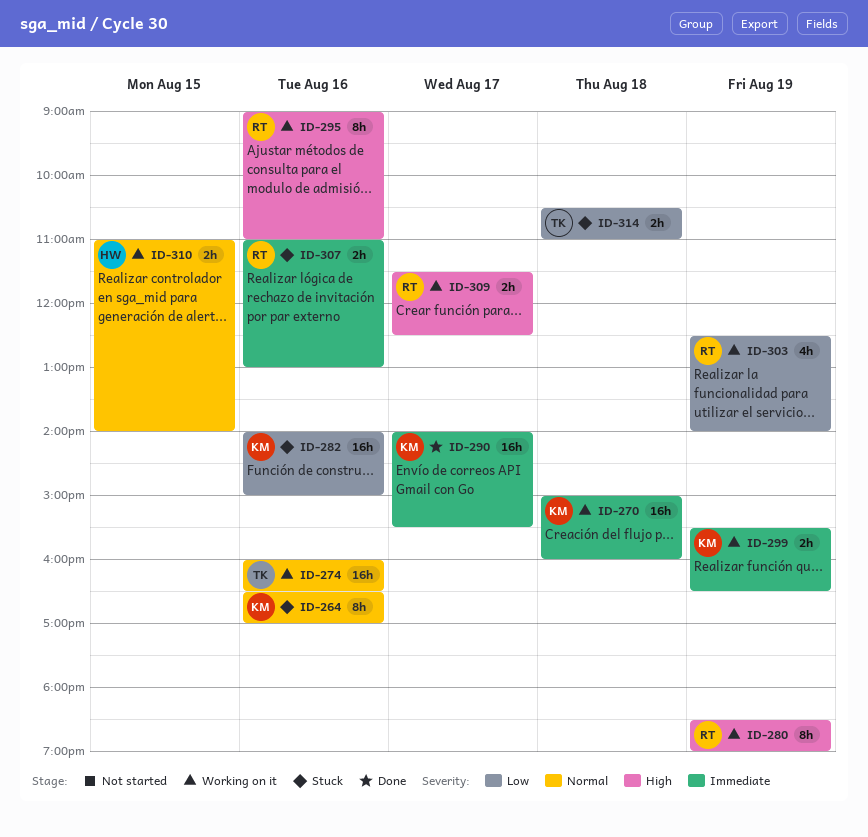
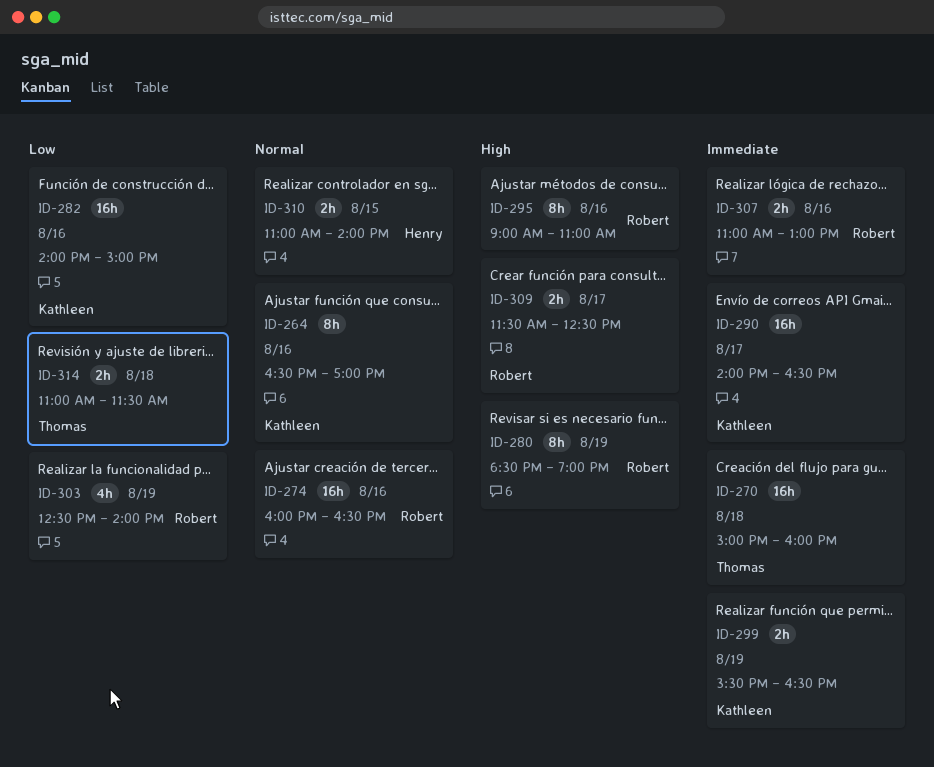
ID-270, owner: Kathleen -> Thomas
ID-274, owner: Thomas -> Robert
ID-290, ends: 15:30 -> 16:30
ID-314, begins: 10:30 -> 11:00
ID-314, ends: 11:00 -> 11:30

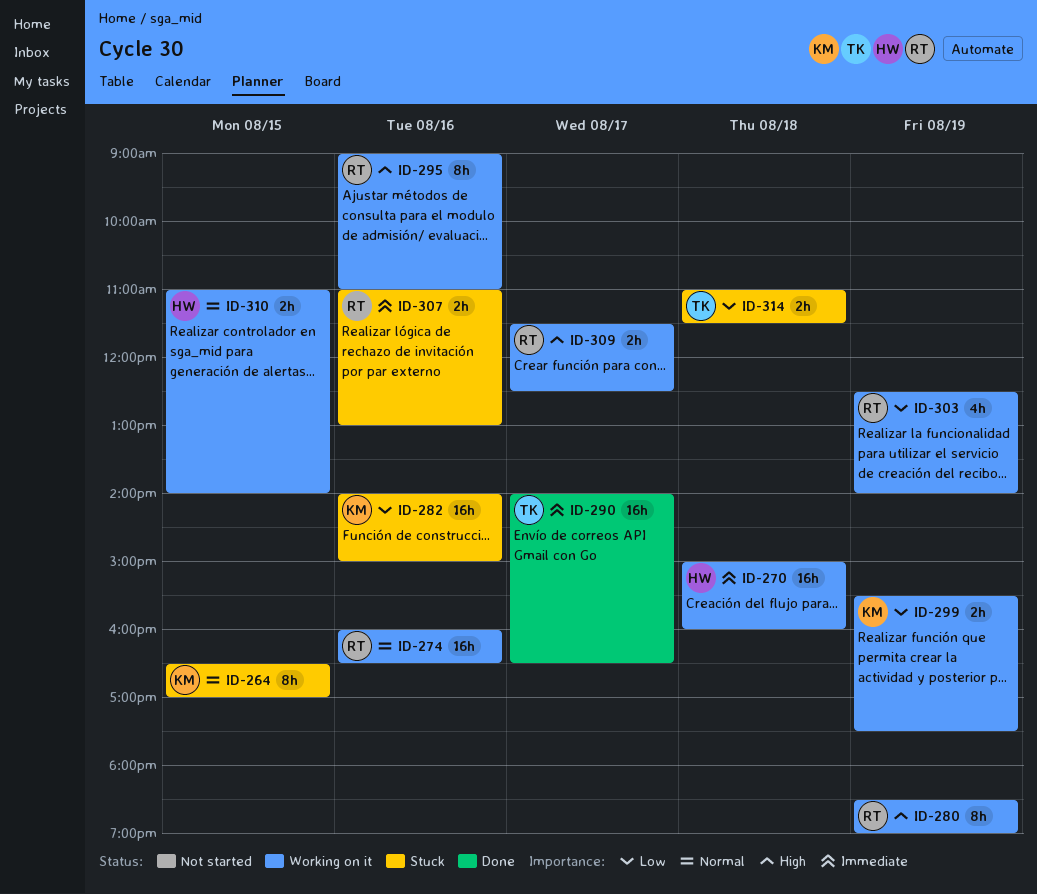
ID-264, day: Aug 16 -> Aug 15
ID-270, owner: Thomas -> Henry
ID-290, owner: Kathleen -> Thomas
ID-299, priority: Immediate -> Low
ID-299, ends: 16:30 -> 17:30

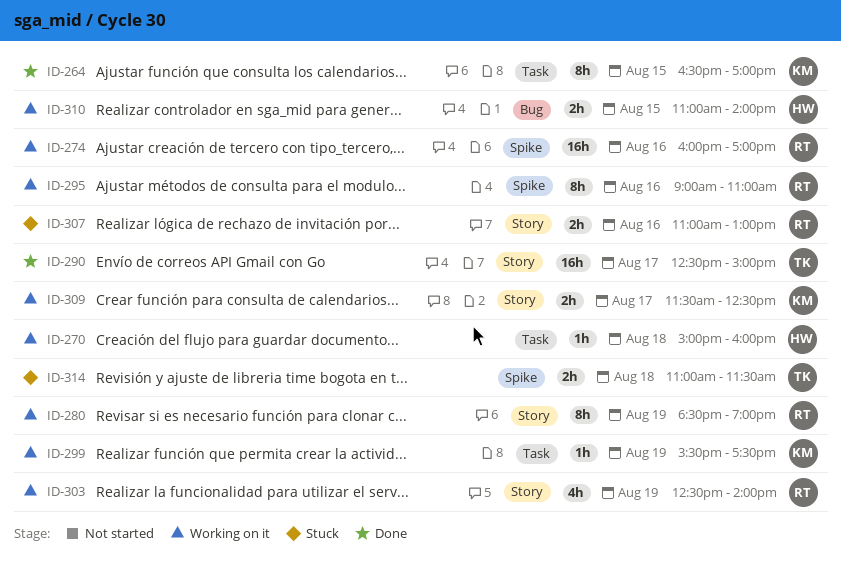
ID-264, status: Stuck -> Done
ID-270, estimate: 16h -> 1h
ID-274, ends: 16:30 -> 17:00
ID-282: present -> none
ID-290, begins: 14:00 -> 12:30
ID-290, ends: 16:30 -> 15:00
ID-299, estimate: 2h -> 1h
ID-309, owner: RT -> KM

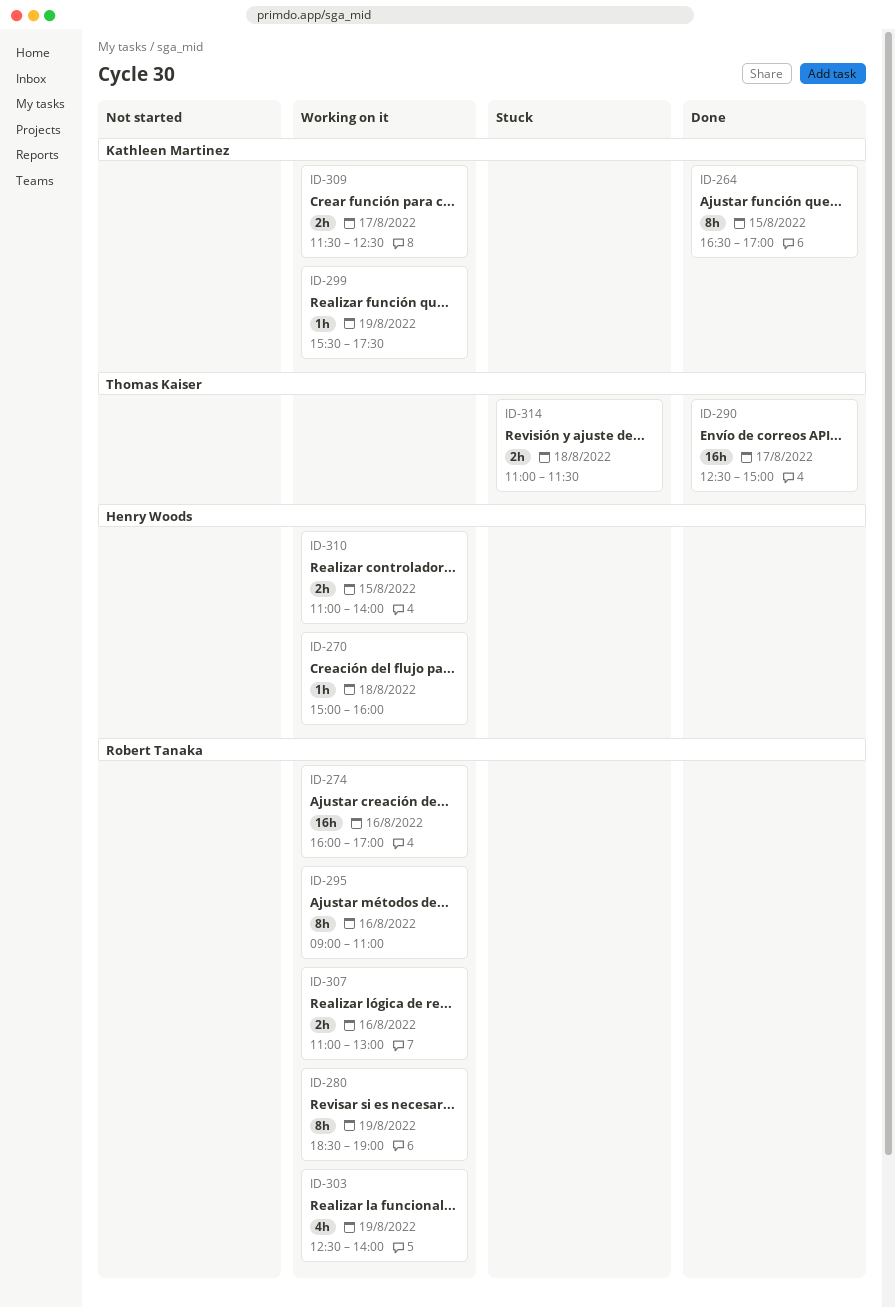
ID-307, status: Stuck -> Working on it

